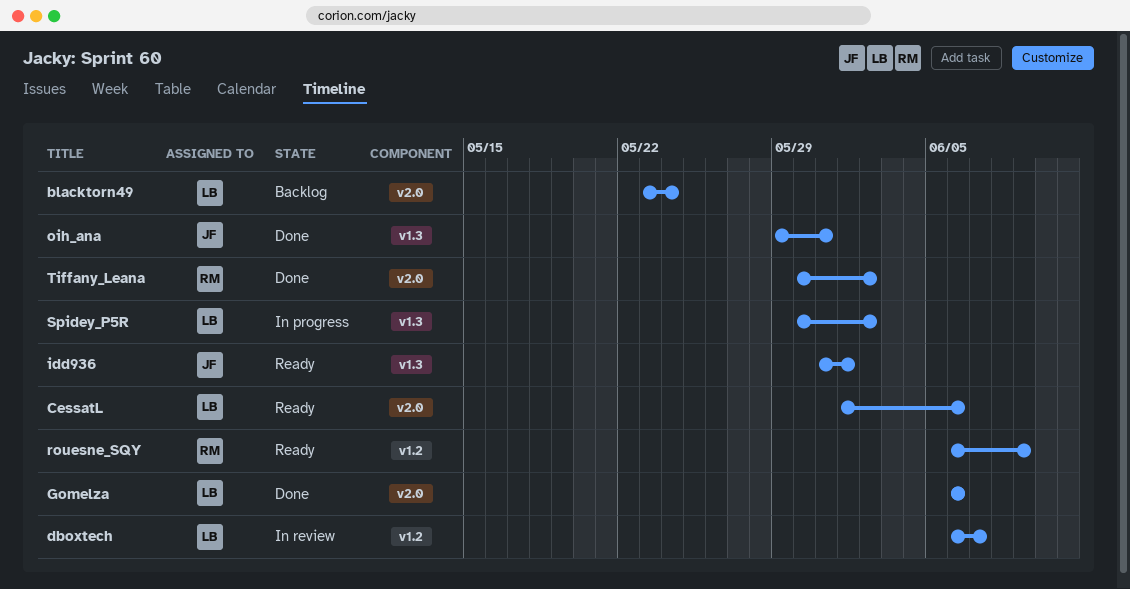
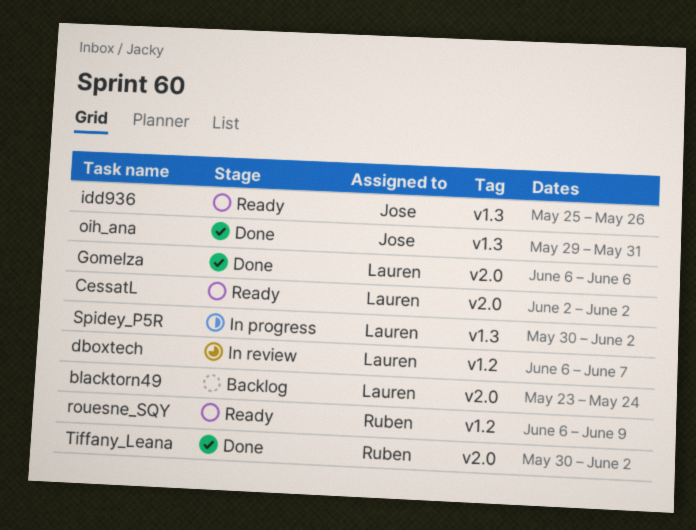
CessatL, start: Jun 1 -> Jun 2
CessatL, due: Jun 6 -> Jun 2
idd936, start: May 31 -> May 25
idd936, due: Jun 1 -> May 26

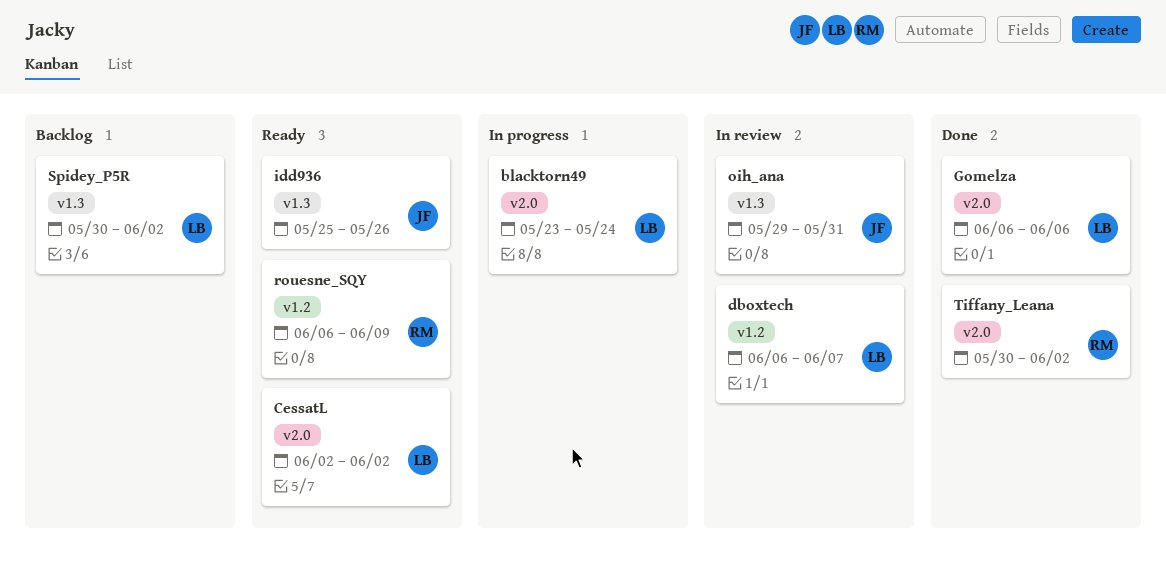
blacktorn49, status: Backlog -> In progress
oih_ana, status: Done -> In review
Spidey_P5R, status: In progress -> Backlog

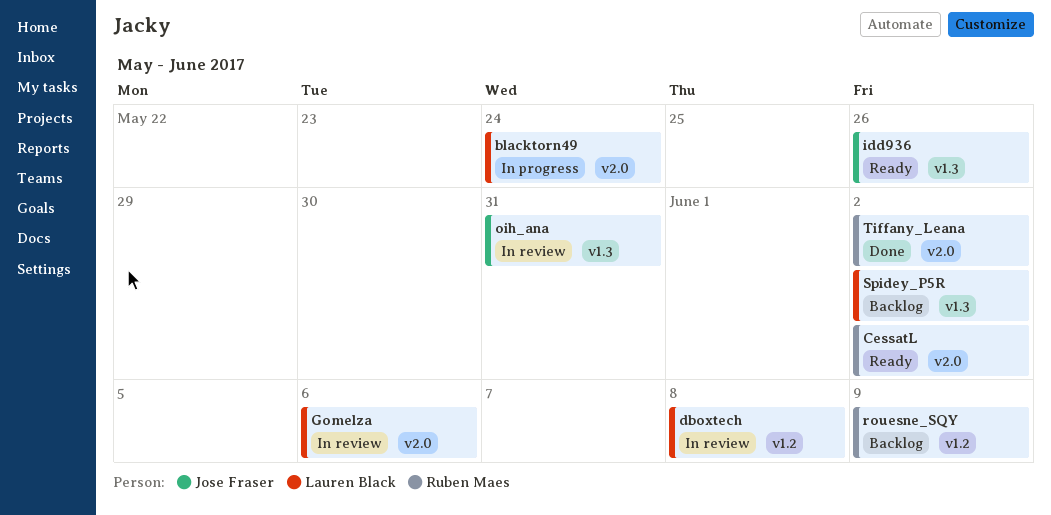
CessatL, owner: Lauren Black -> Ruben Maes
dboxtech, due: Jun 7 -> Jun 8
Gomelza, status: Done -> In review
rouesne_SQY, status: Ready -> Backlog

